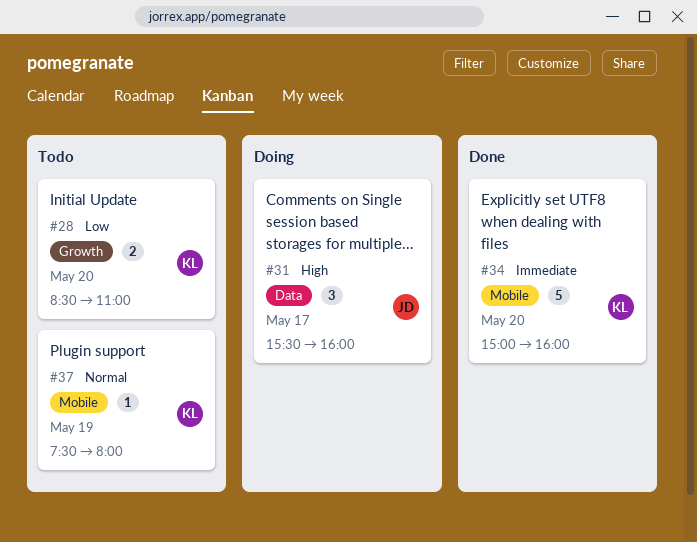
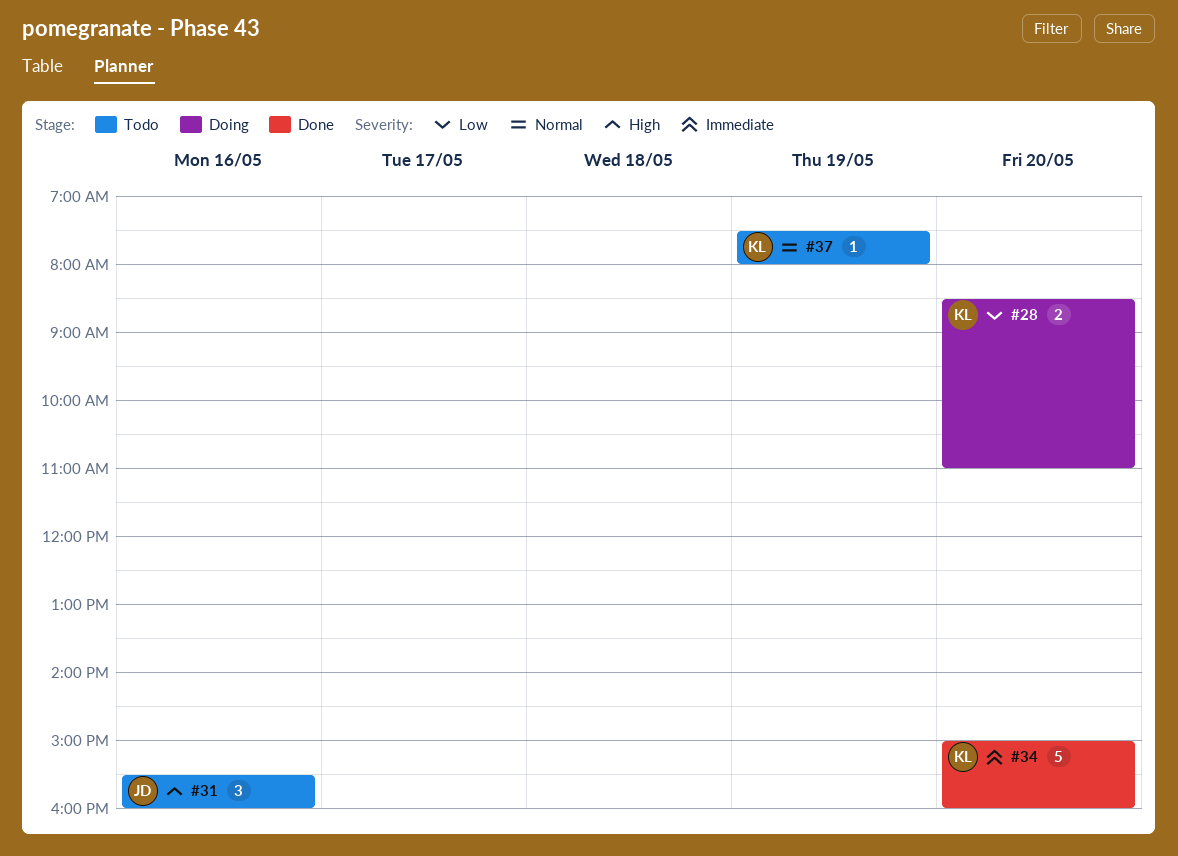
#28, status: Todo -> Doing
#31, status: Doing -> Todo
#31, day: May 17 -> May 16

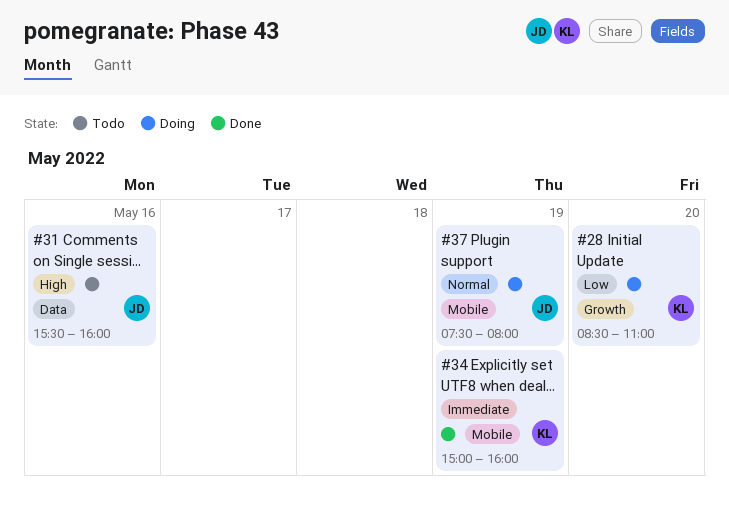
#34, day: May 20 -> May 19
#37, status: Todo -> Doing
#37, owner: KL -> JD

